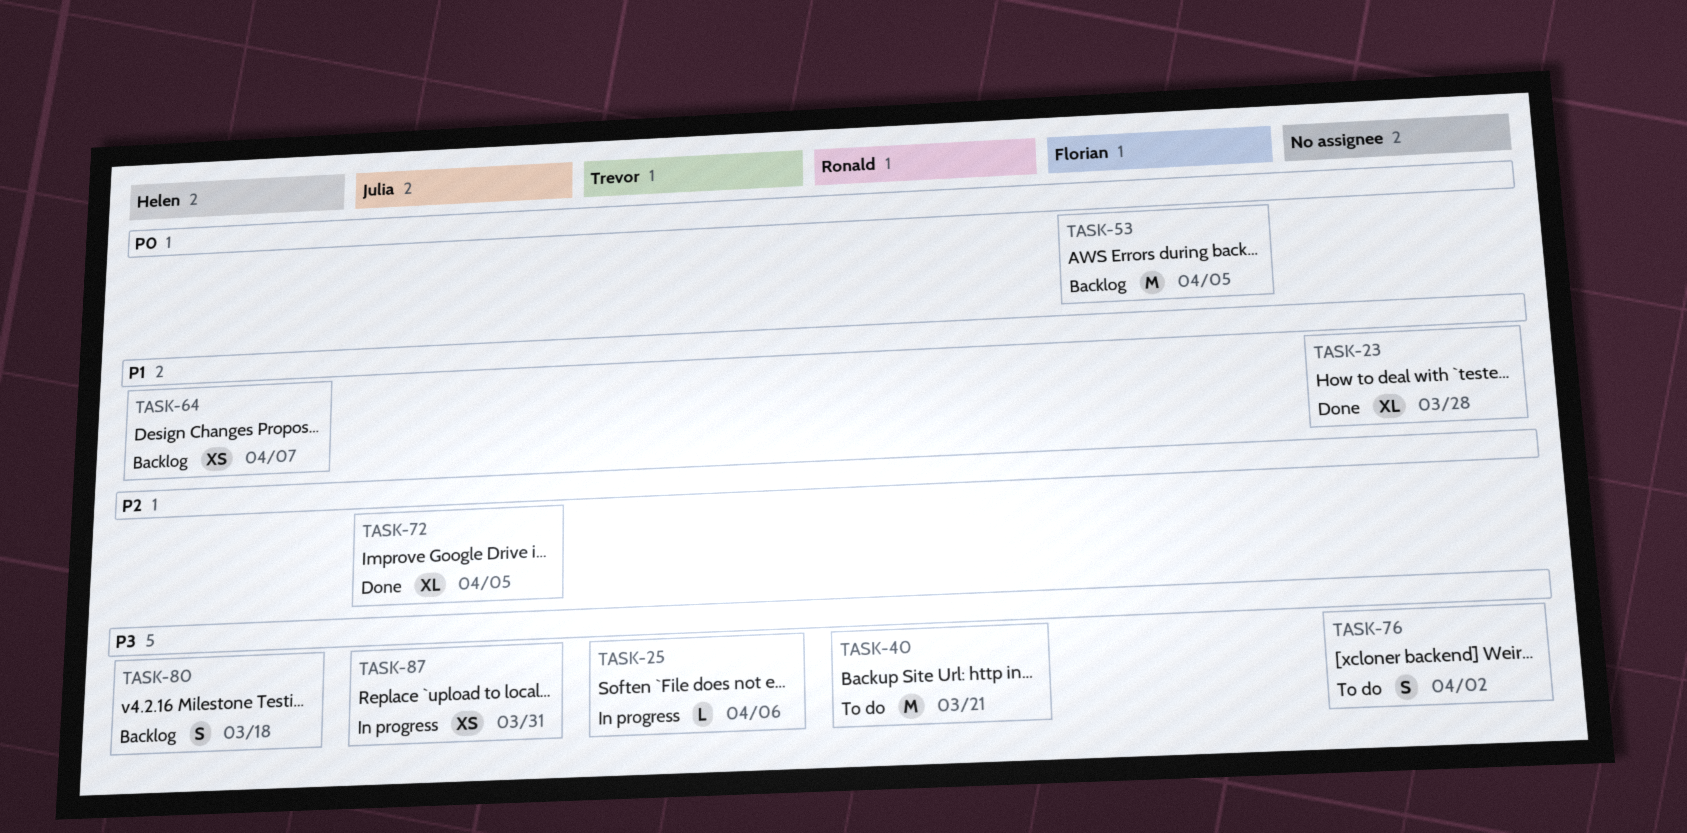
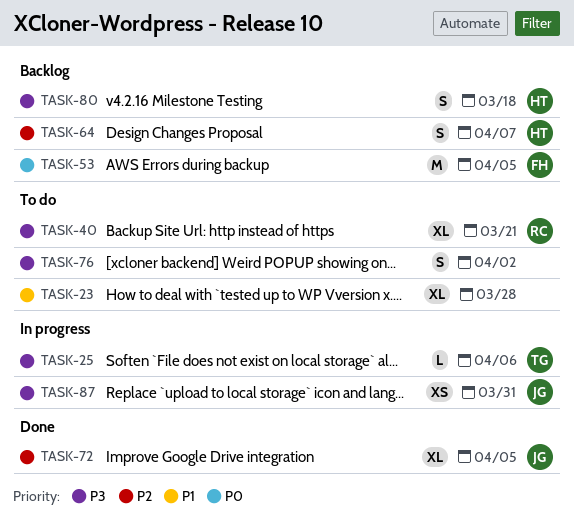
TASK-23, status: Done -> To do
TASK-40, estimate: M -> XL
TASK-64, priority: P1 -> P2
TASK-64, estimate: XS -> S

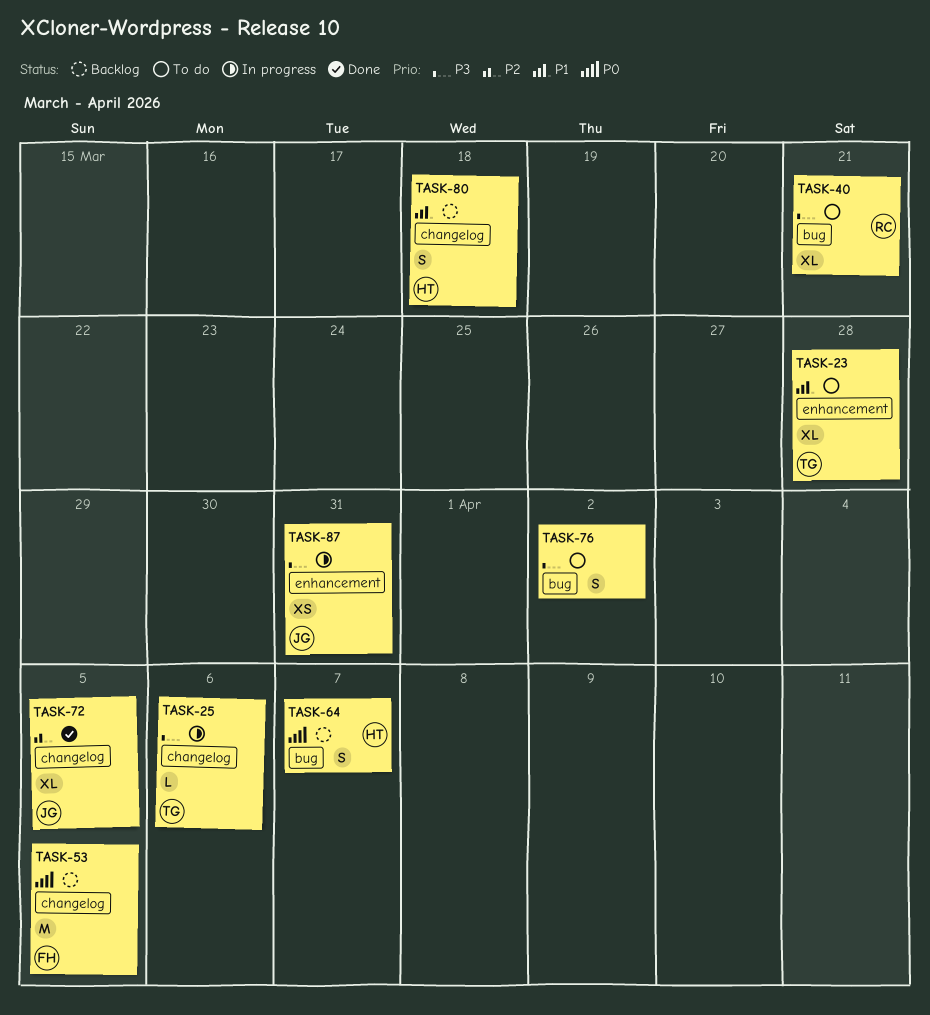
TASK-23, owner: none -> TG
TASK-64, priority: P2 -> P0
TASK-80, priority: P3 -> P1

